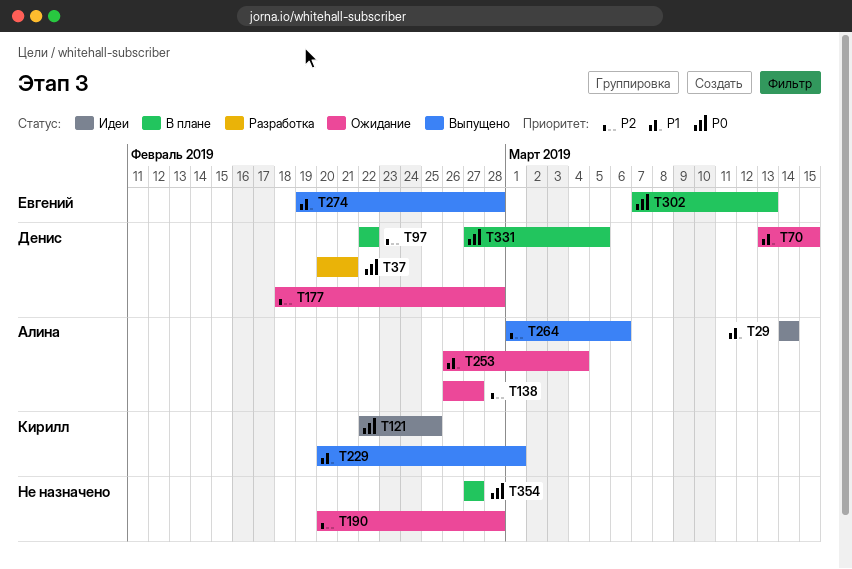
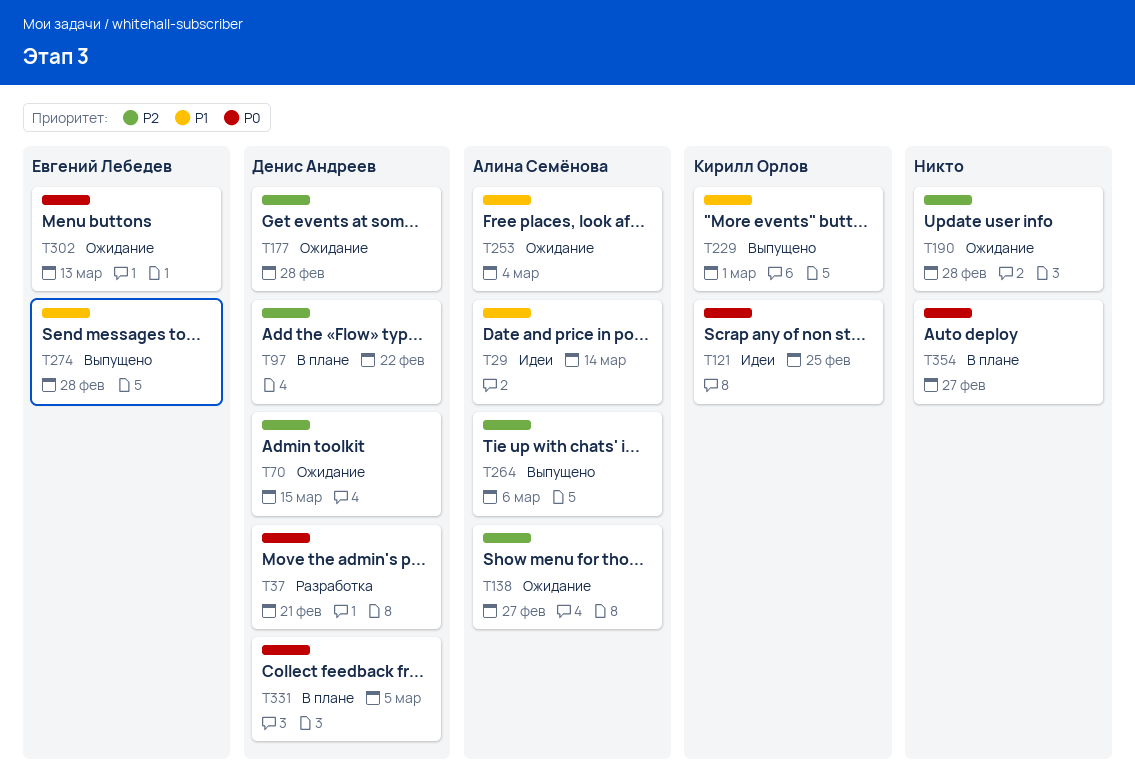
T70, priority: P1 -> P2
T302, status: В плане -> Ожидание

